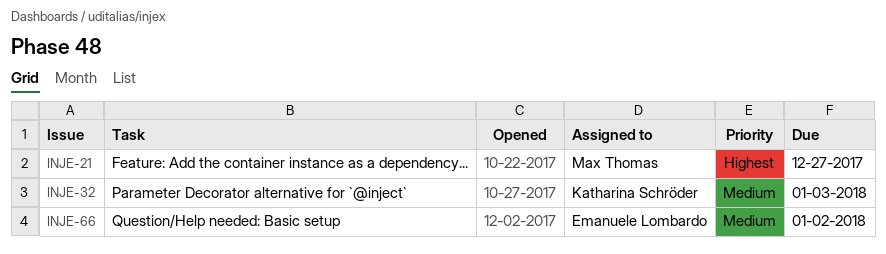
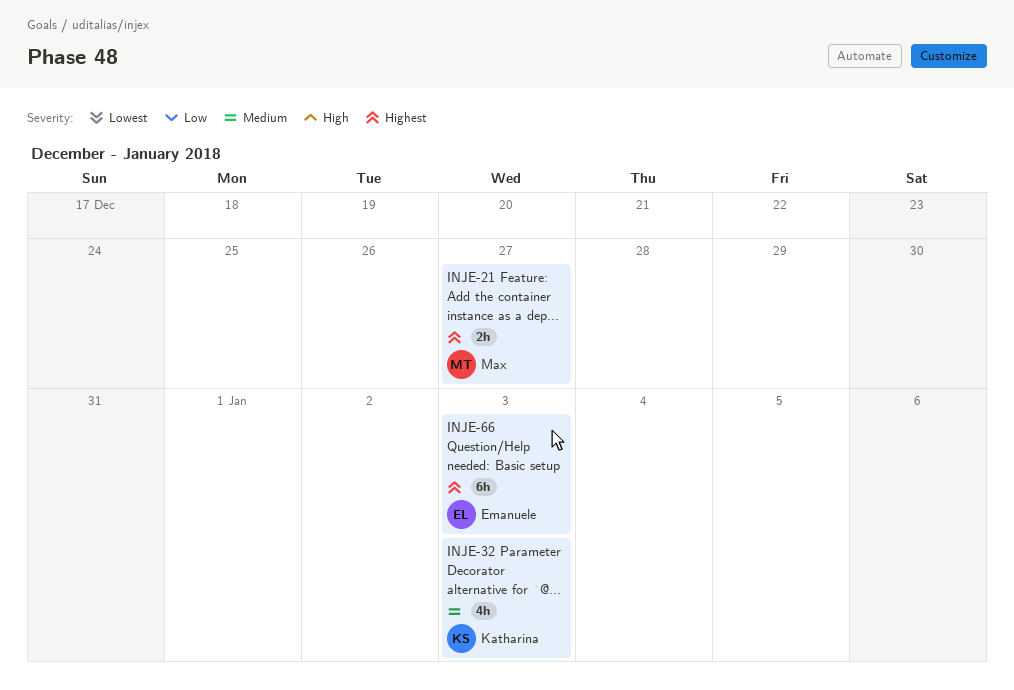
INJE-66, priority: Medium -> Highest
INJE-66, due: Jan 2 -> Jan 3

